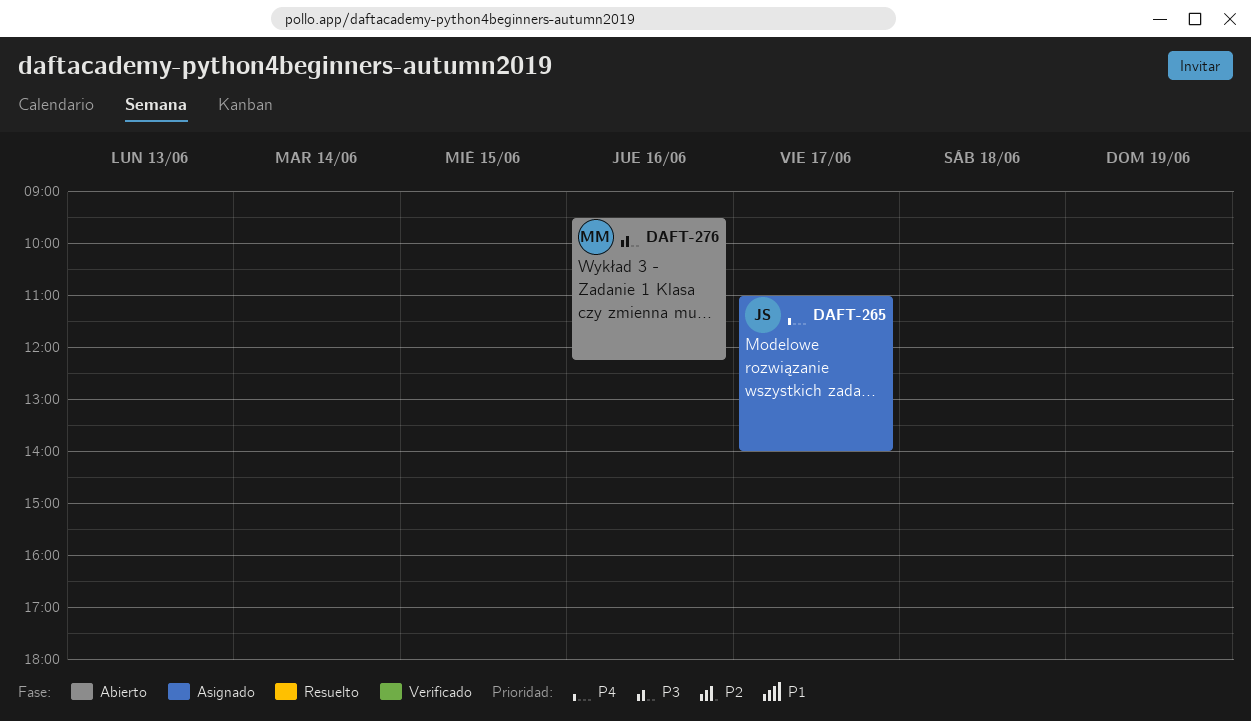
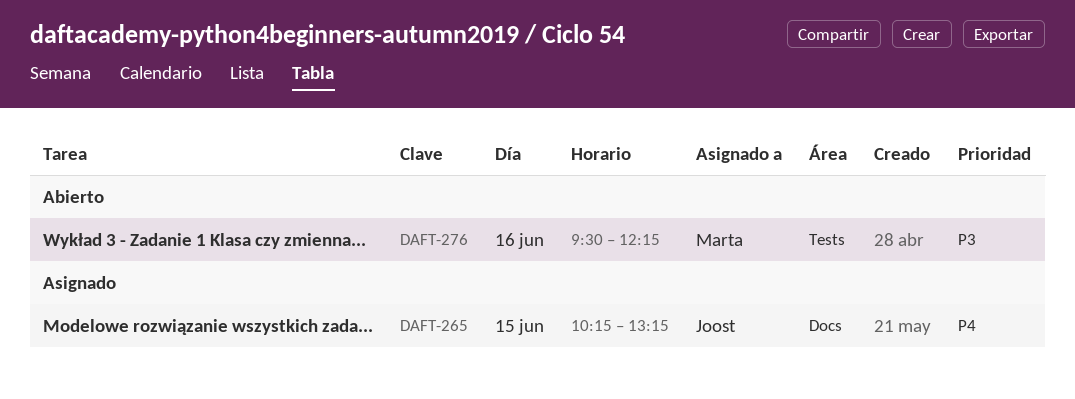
DAFT-265, day: Jun 17 -> Jun 15
DAFT-265, begins: 11:00 -> 10:15
DAFT-265, ends: 14:00 -> 13:15

